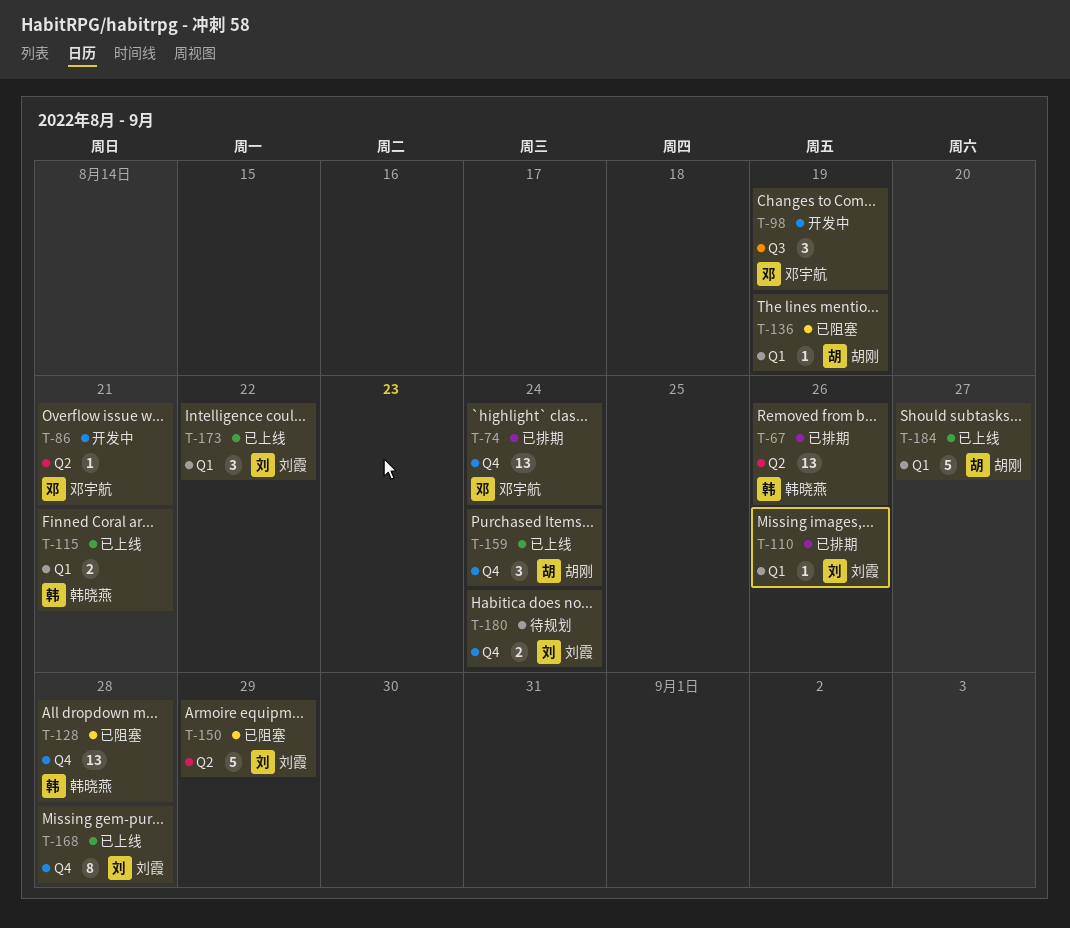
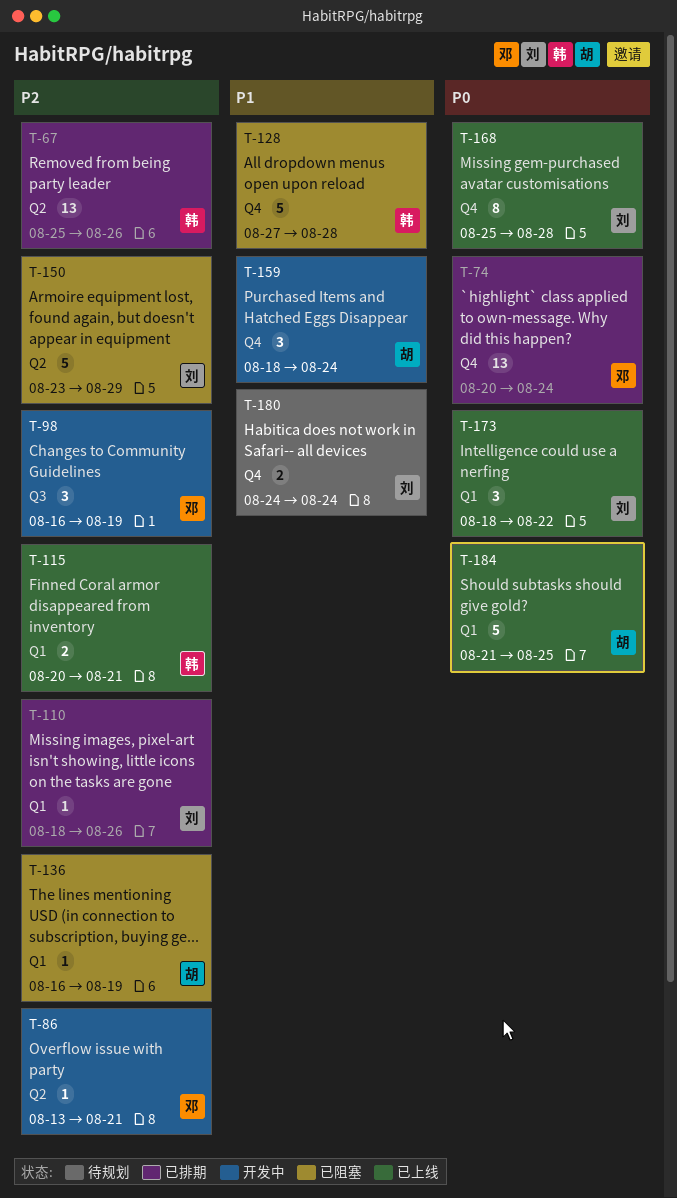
T-128, estimate: 13 -> 5
T-159, status: 已上线 -> 开发中
T-184, due: Aug 27 -> Aug 25

